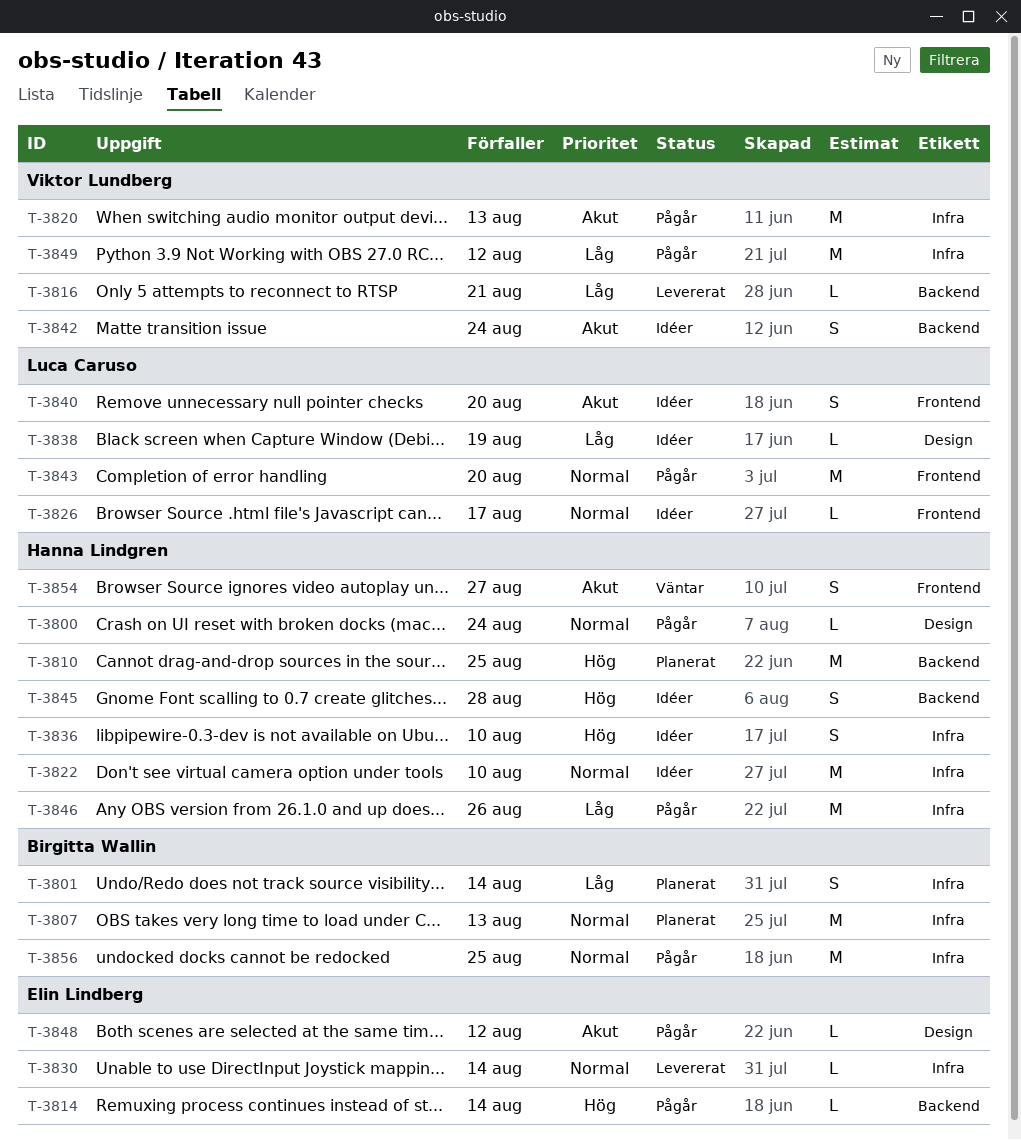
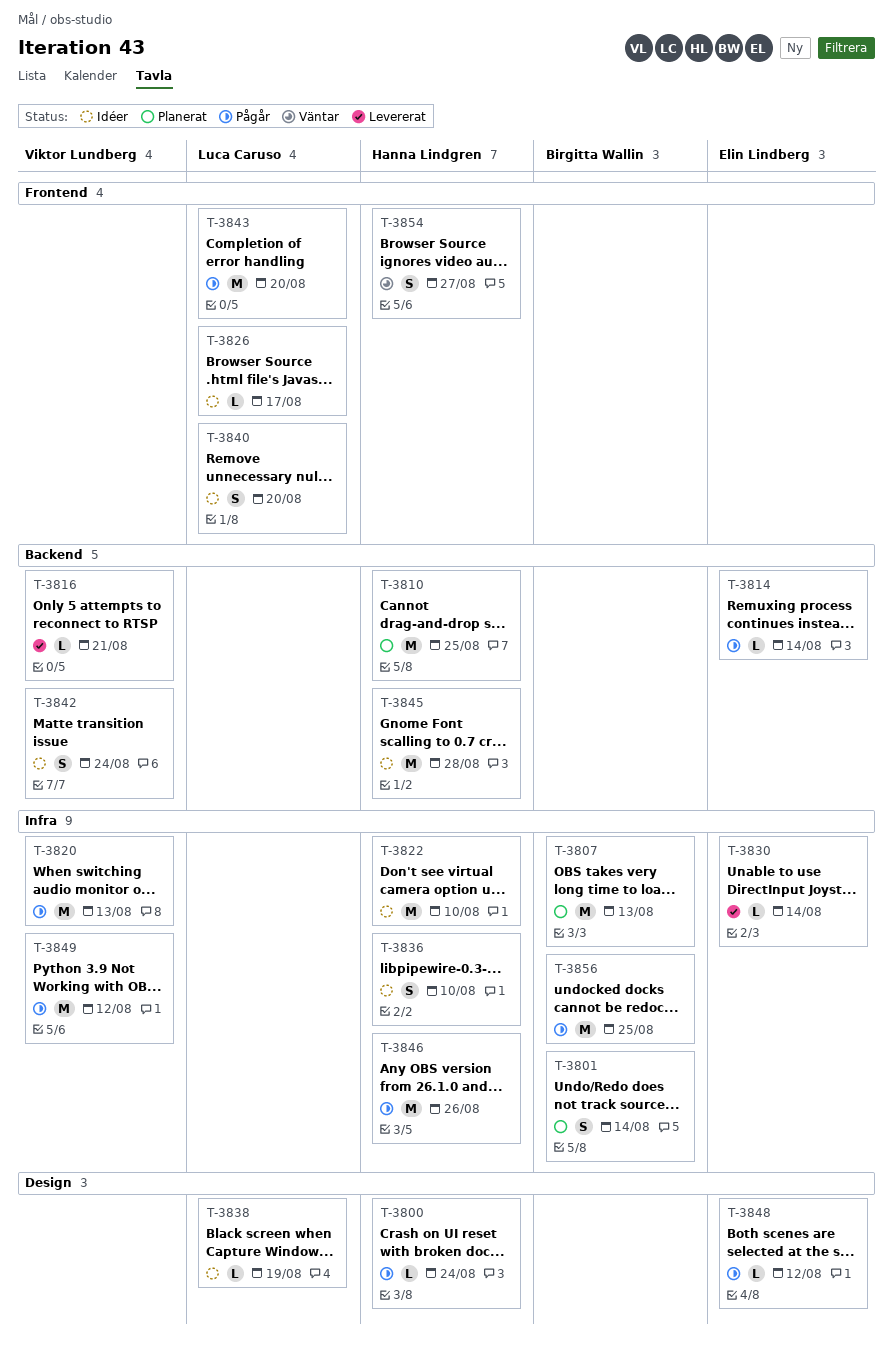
T-3845, estimate: S -> M

